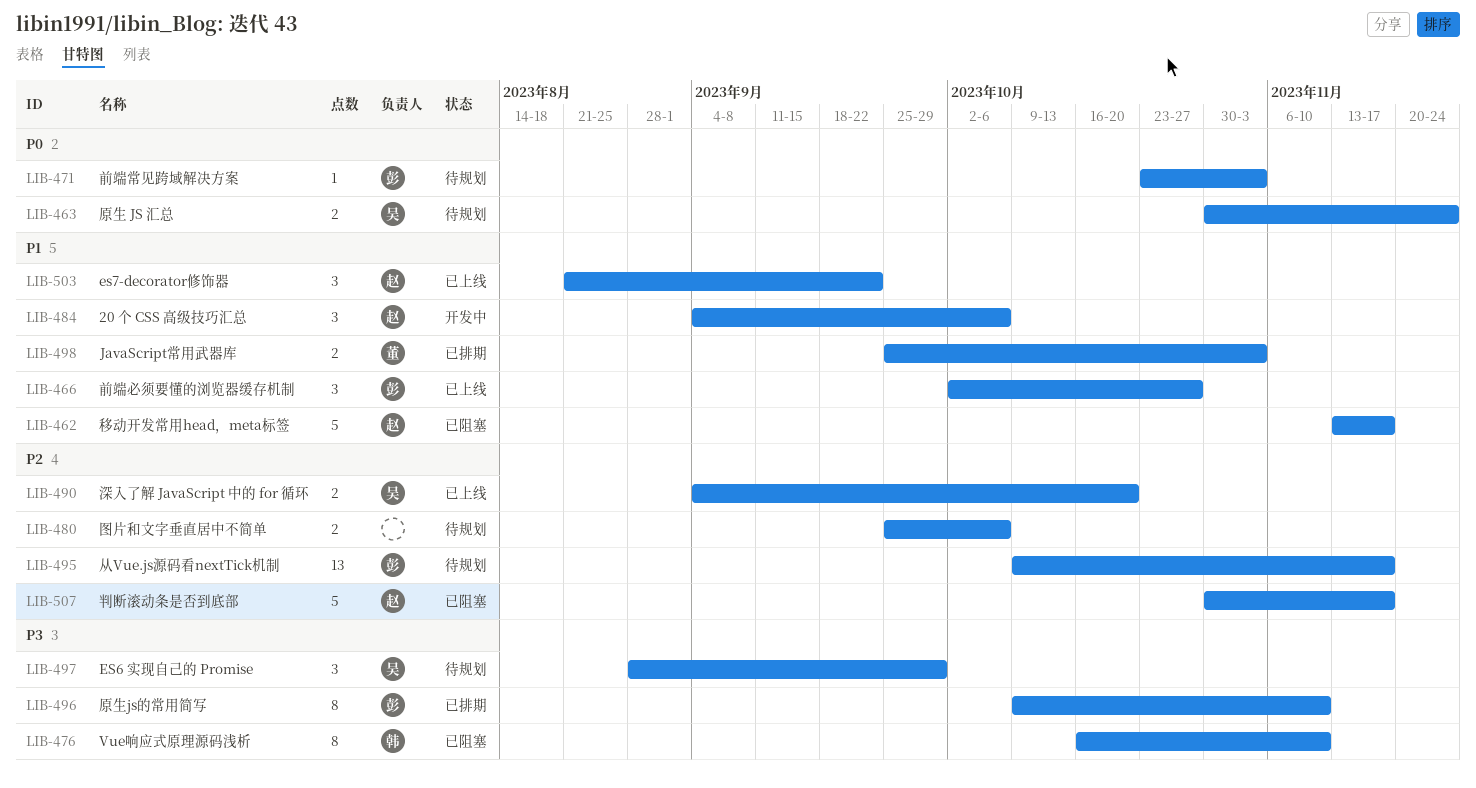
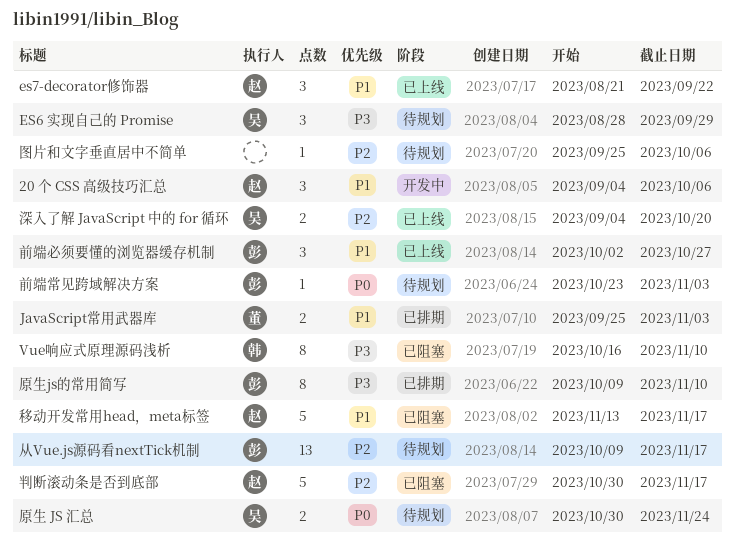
图片和文字垂直居中不简单, estimate: 2 -> 1

